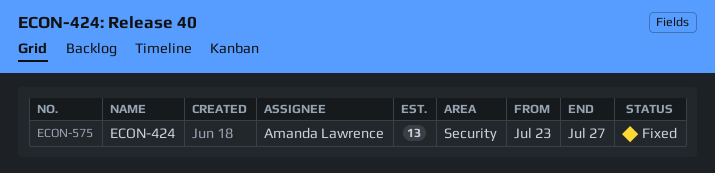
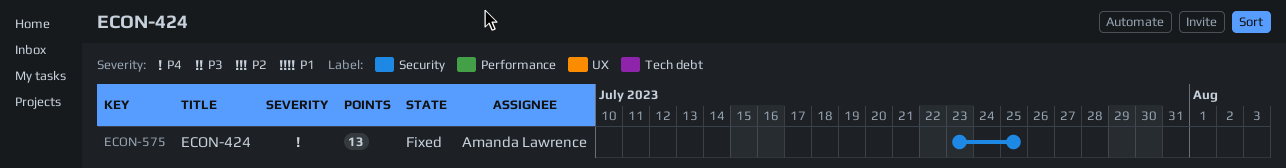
ECON-575, due: Jul 27 -> Jul 25

